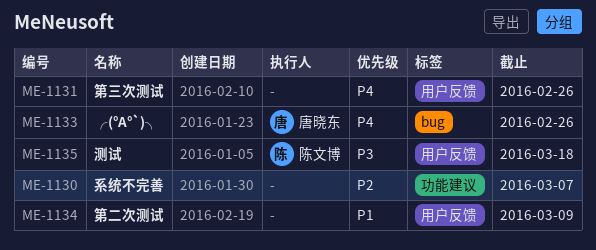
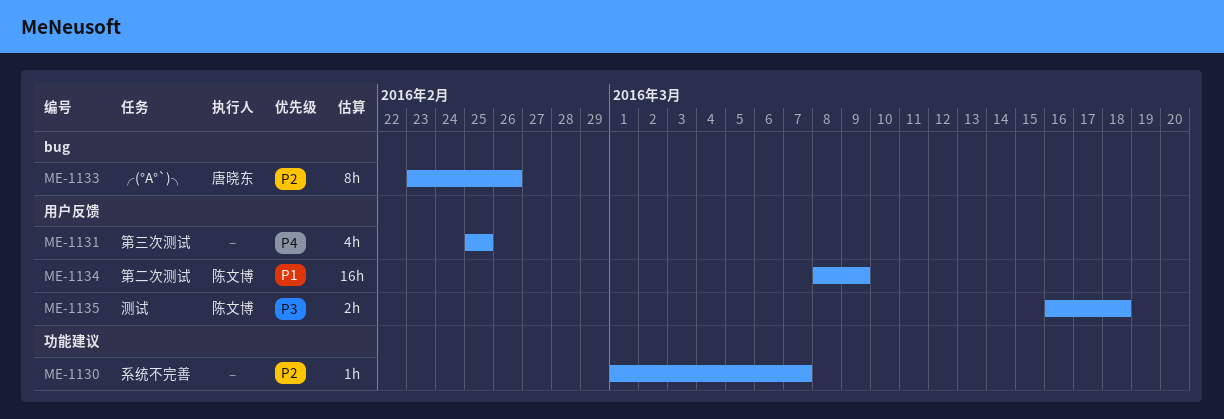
ME-1131, due: Feb 26 -> Feb 25
ME-1133, priority: P4 -> P2
ME-1134, owner: none -> 陈文博

